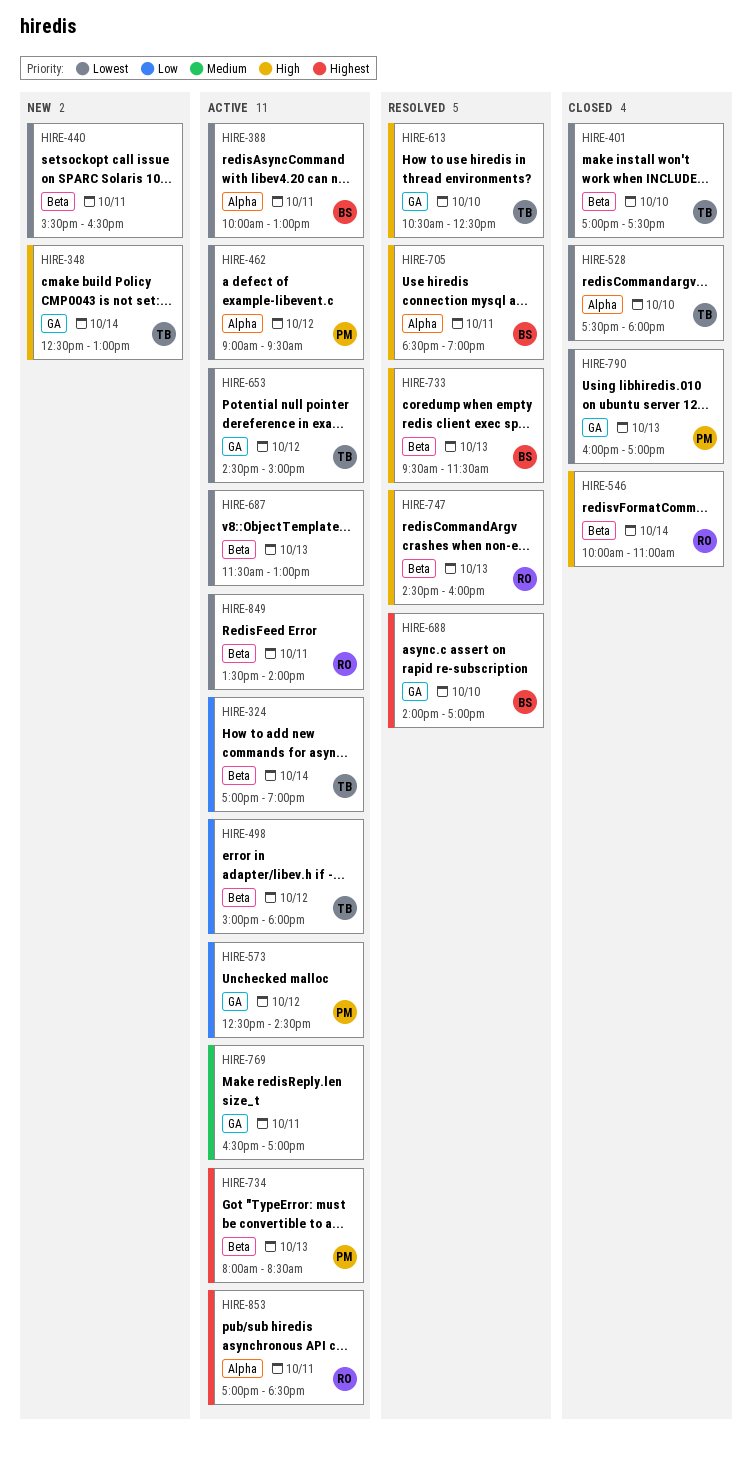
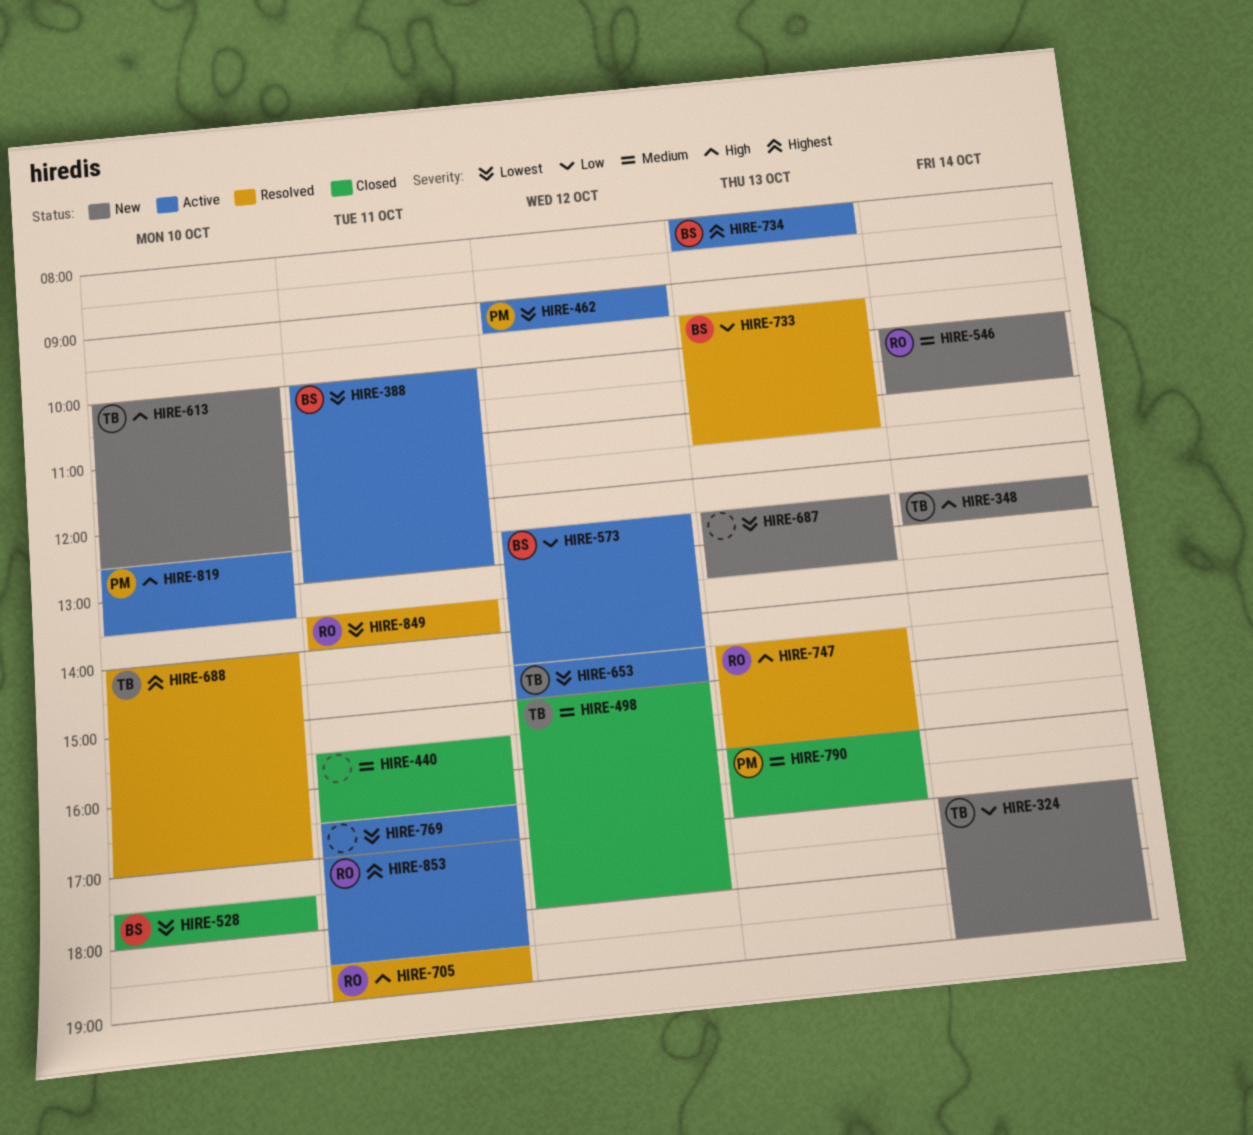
HIRE-324, status: Active -> New
HIRE-401: present -> none
HIRE-440, status: New -> Closed
HIRE-440, priority: Lowest -> Medium
HIRE-498, status: Active -> Closed
HIRE-498, priority: Low -> Medium
HIRE-528, owner: TB -> BS
HIRE-546, status: Closed -> New
HIRE-546, priority: High -> Medium
HIRE-573, owner: PM -> BS
HIRE-613, status: Resolved -> New
HIRE-613, begins: 10:30 -> 10:00
HIRE-687, status: Active -> New
HIRE-687, begins: 11:30 -> 12:30
HIRE-687, ends: 13:00 -> 13:30
HIRE-688, owner: BS -> TB
HIRE-705, owner: BS -> RO
HIRE-733, priority: High -> Low
HIRE-734, owner: PM -> BS
HIRE-769, priority: Medium -> Lowest
HIRE-790, priority: Lowest -> Medium
HIRE-819: none -> present
HIRE-849, status: Active -> Resolved

